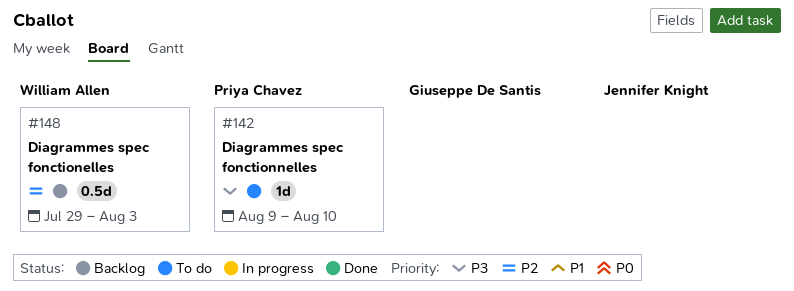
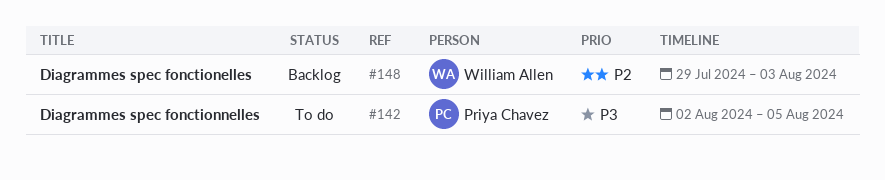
#142, start: Aug 9 -> Aug 2
#142, due: Aug 10 -> Aug 5

